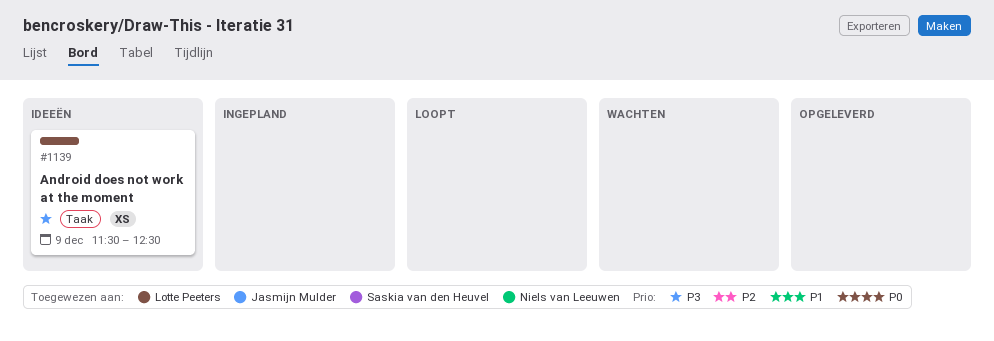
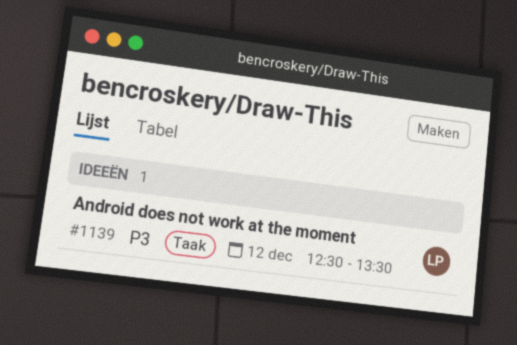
#1139, day: Dec 9 -> Dec 12
#1139, begins: 11:30 -> 12:30
#1139, ends: 12:30 -> 13:30

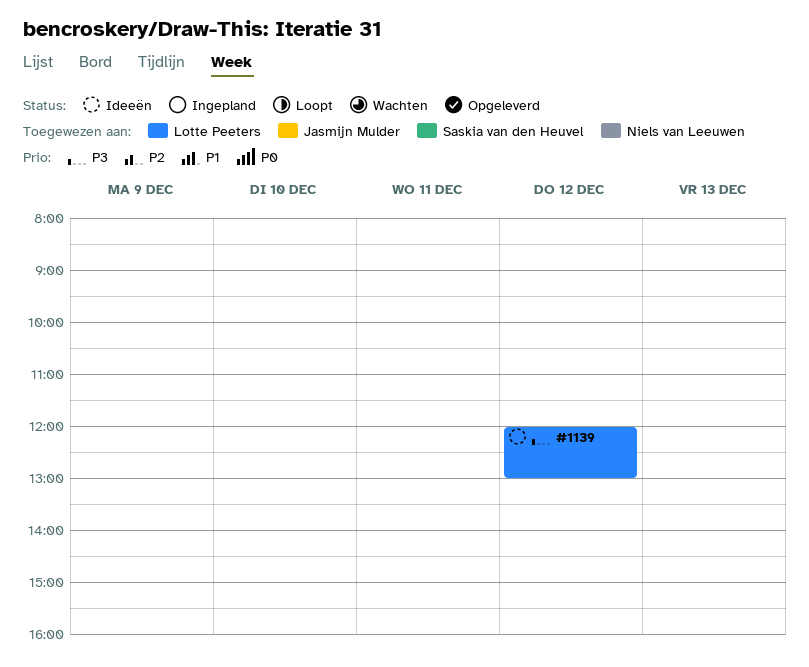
#1139, begins: 12:30 -> 12:00
#1139, ends: 13:30 -> 13:00

